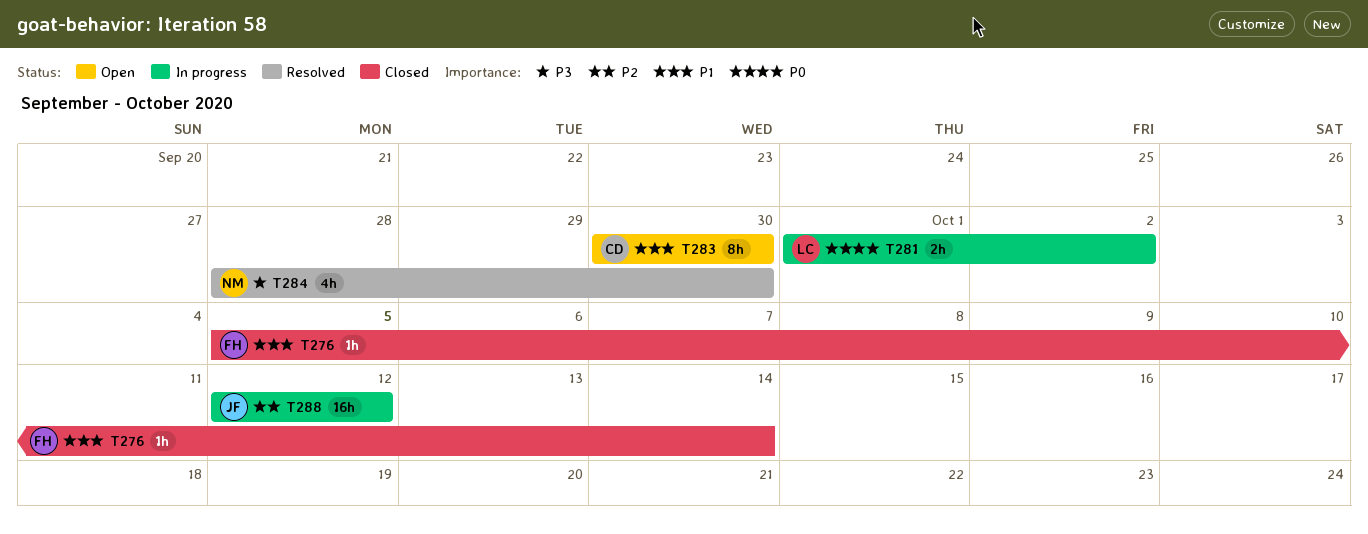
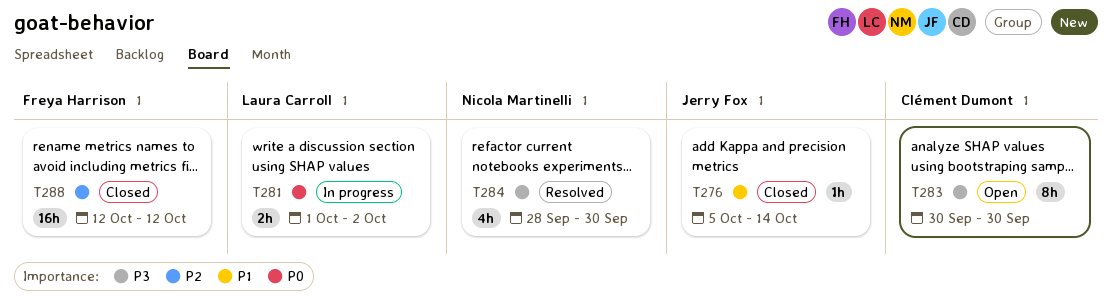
T276, owner: Freya Harrison -> Jerry Fox
T283, priority: P1 -> P3
T288, status: In progress -> Closed
T288, owner: Jerry Fox -> Freya Harrison

